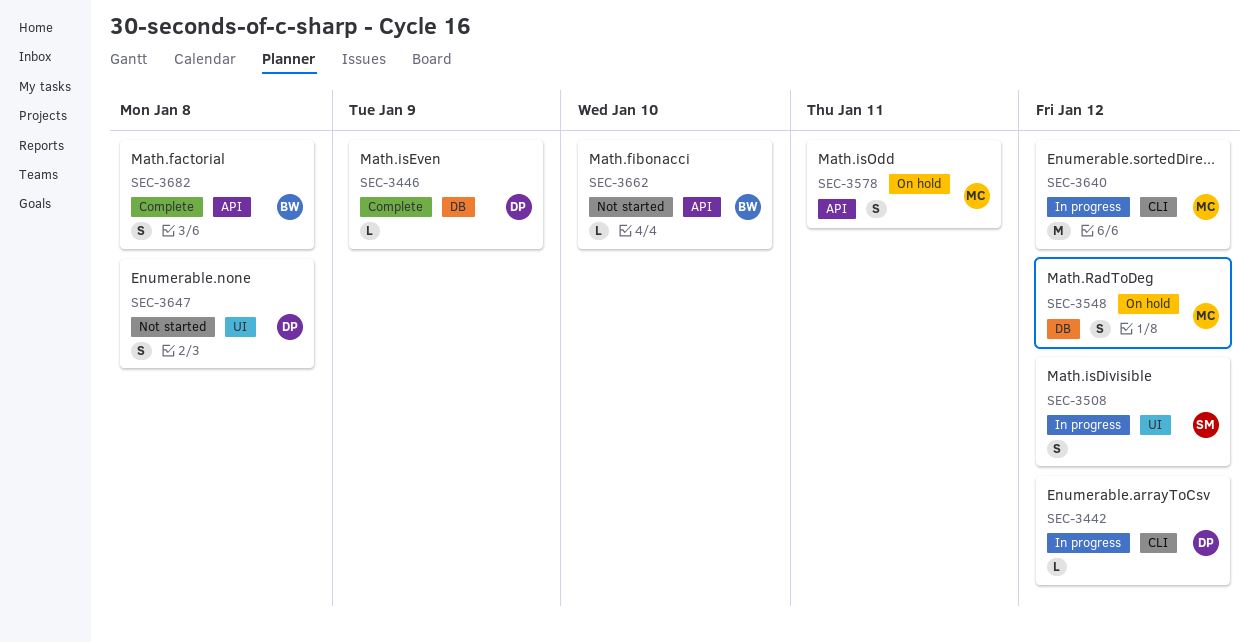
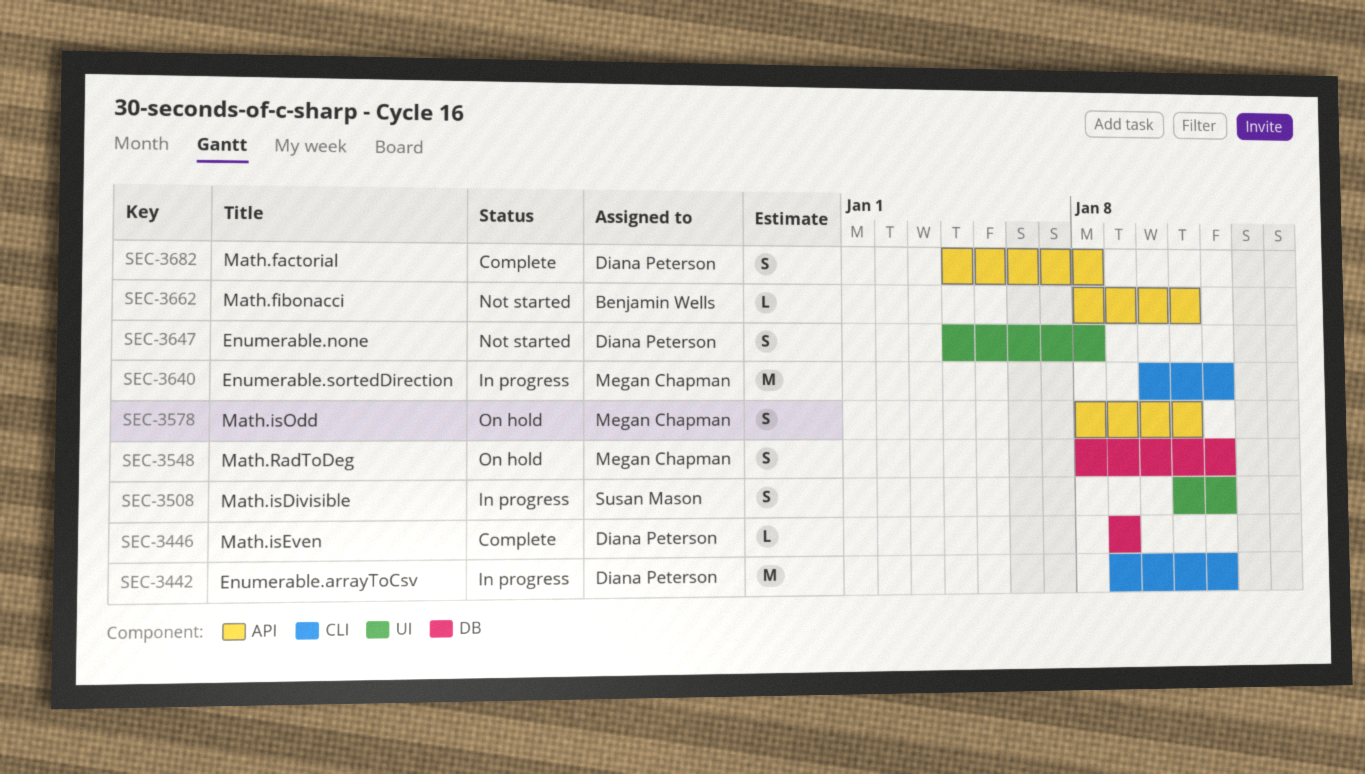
SEC-3442, estimate: L -> M
SEC-3662, due: Jan 10 -> Jan 11
SEC-3682, owner: Benjamin Wells -> Diana Peterson

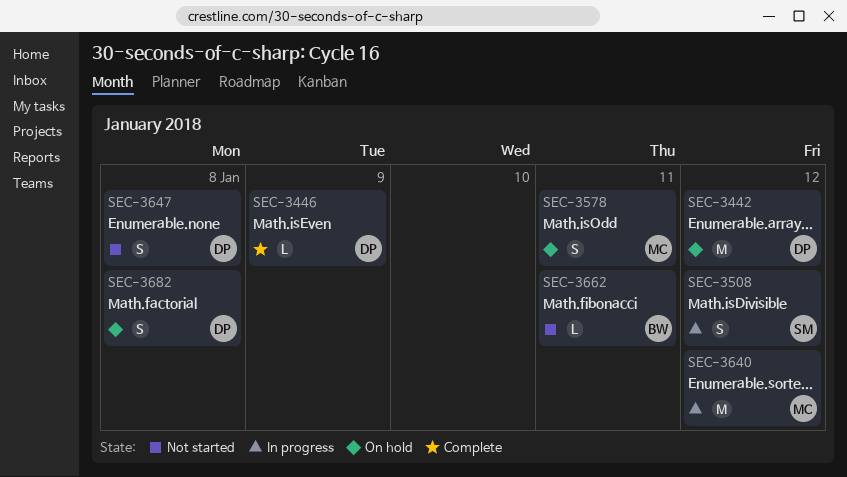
SEC-3442, status: In progress -> On hold
SEC-3548: present -> none
SEC-3682, status: Complete -> On hold

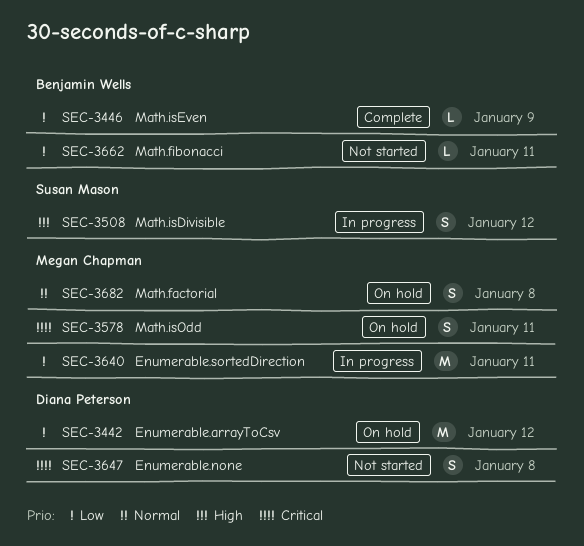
SEC-3446, owner: Diana Peterson -> Benjamin Wells
SEC-3640, due: Jan 12 -> Jan 11
SEC-3682, owner: Diana Peterson -> Megan Chapman

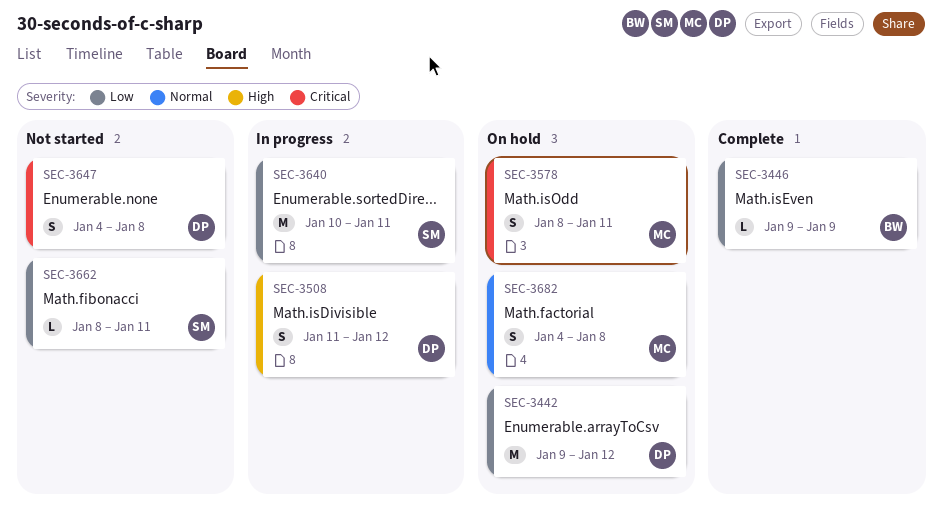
SEC-3508, owner: Susan Mason -> Diana Peterson
SEC-3640, owner: Megan Chapman -> Susan Mason
SEC-3662, owner: Benjamin Wells -> Susan Mason

